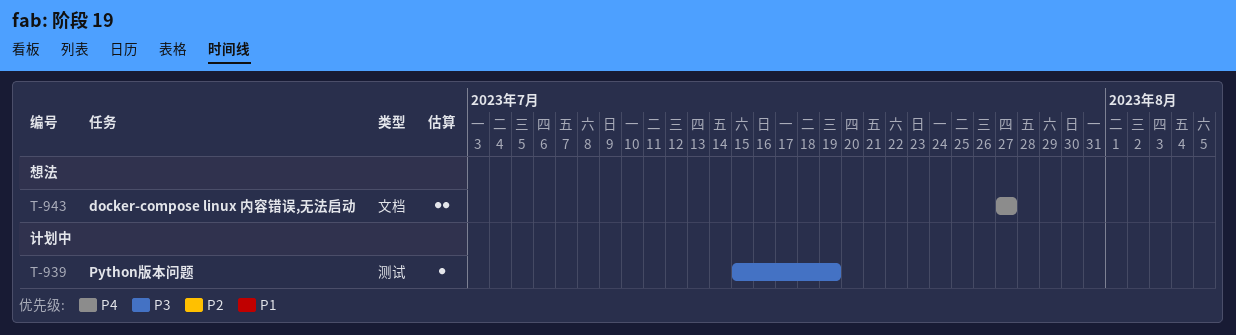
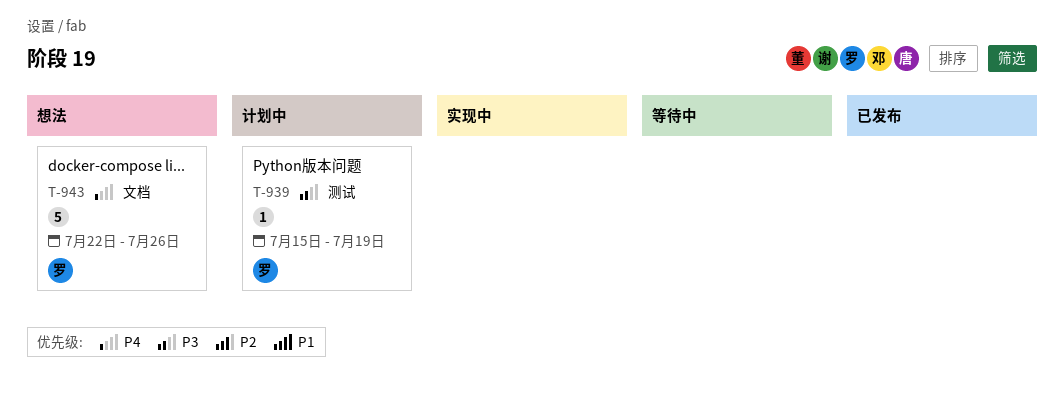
T-943, estimate: 2 -> 5
T-943, start: Jul 27 -> Jul 22
T-943, due: Jul 27 -> Jul 26

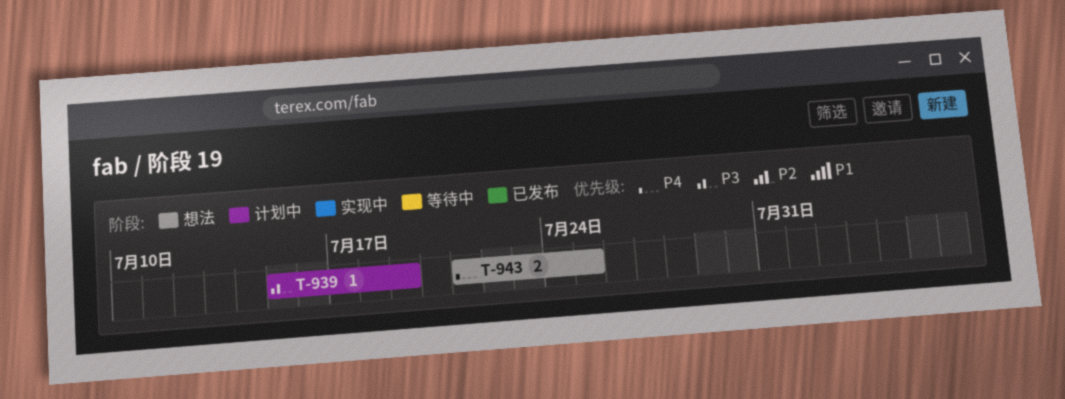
T-943, estimate: 5 -> 2
T-943, start: Jul 22 -> Jul 21
T-943, due: Jul 26 -> Jul 25

